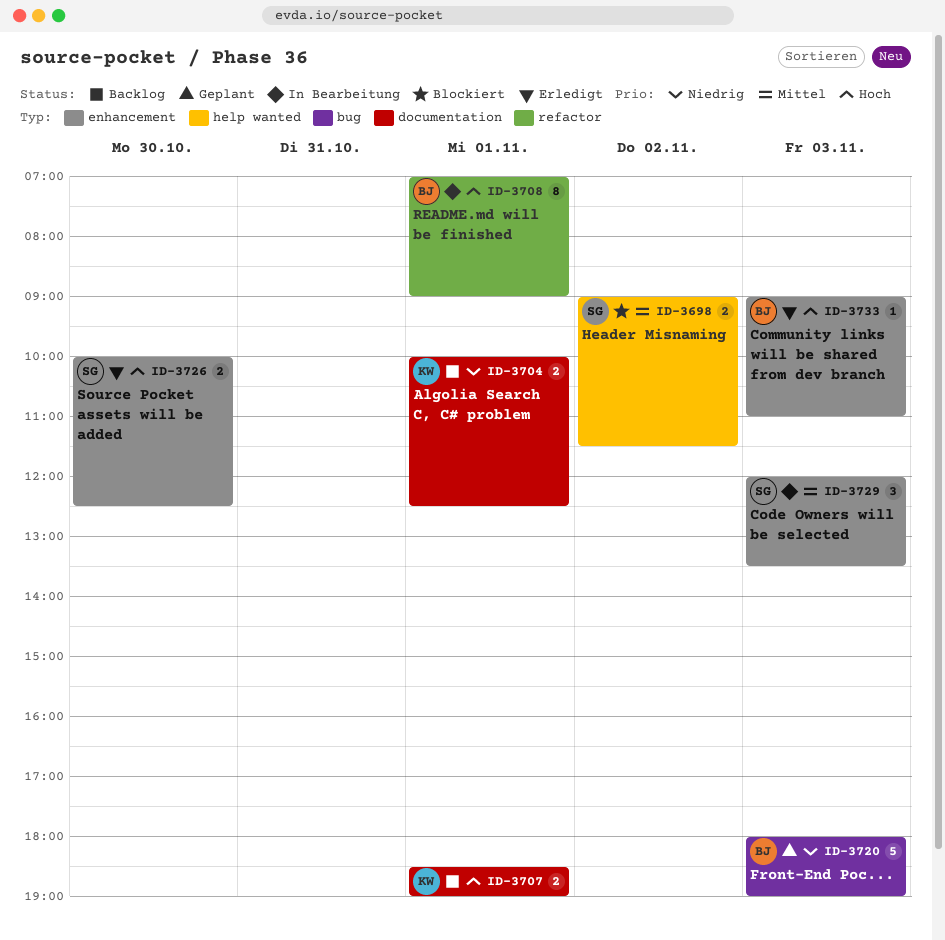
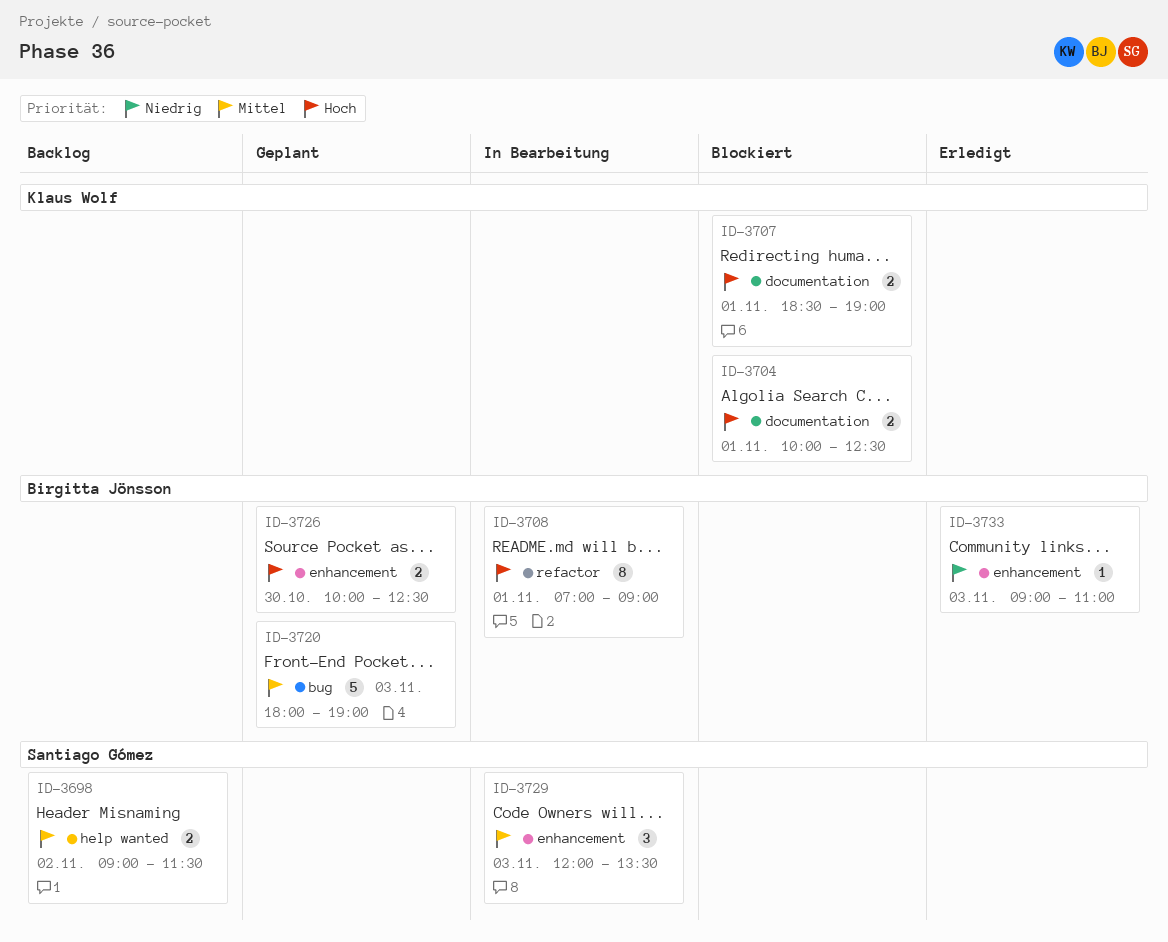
ID-3698, status: Blockiert -> Backlog
ID-3704, status: Backlog -> Blockiert
ID-3704, priority: Niedrig -> Hoch
ID-3707, status: Backlog -> Blockiert
ID-3720, priority: Niedrig -> Mittel
ID-3726, status: Erledigt -> Geplant
ID-3726, owner: Santiago Gómez -> Birgitta Jönsson
ID-3733, priority: Hoch -> Niedrig

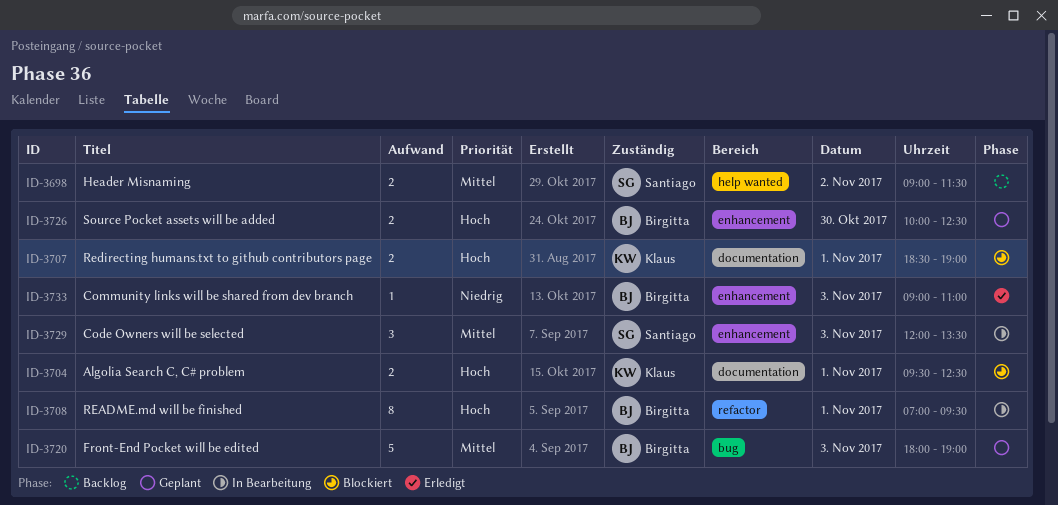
ID-3704, begins: 10:00 -> 09:30
ID-3708, ends: 09:00 -> 09:30

